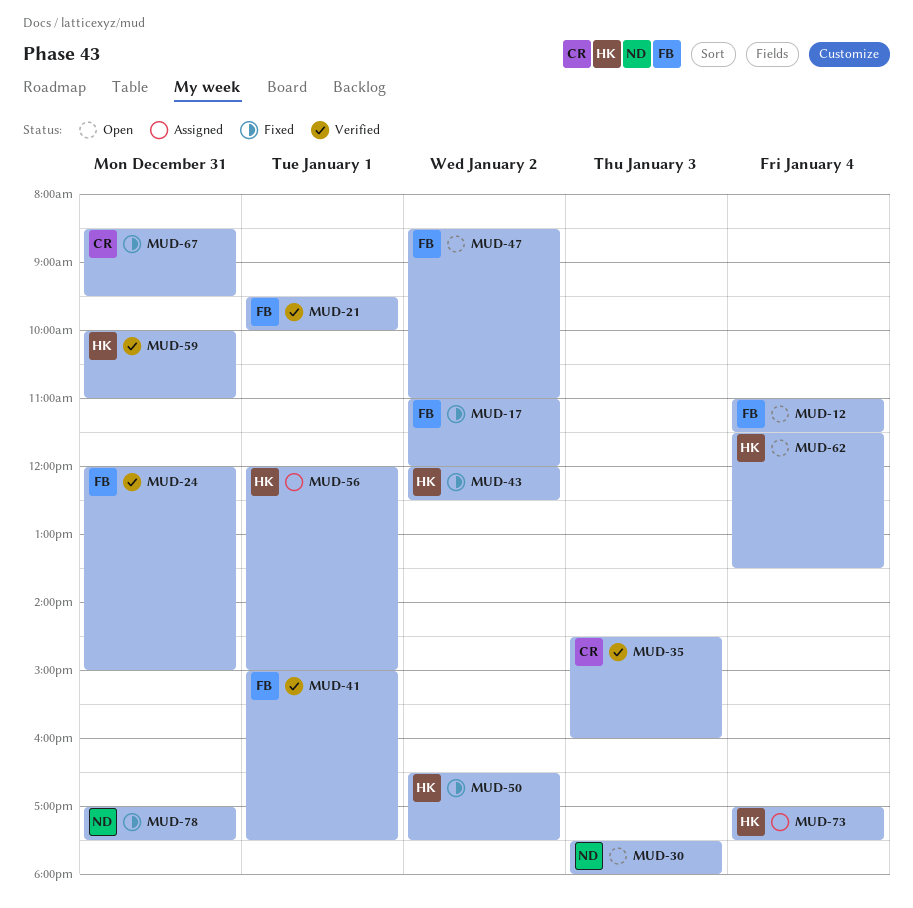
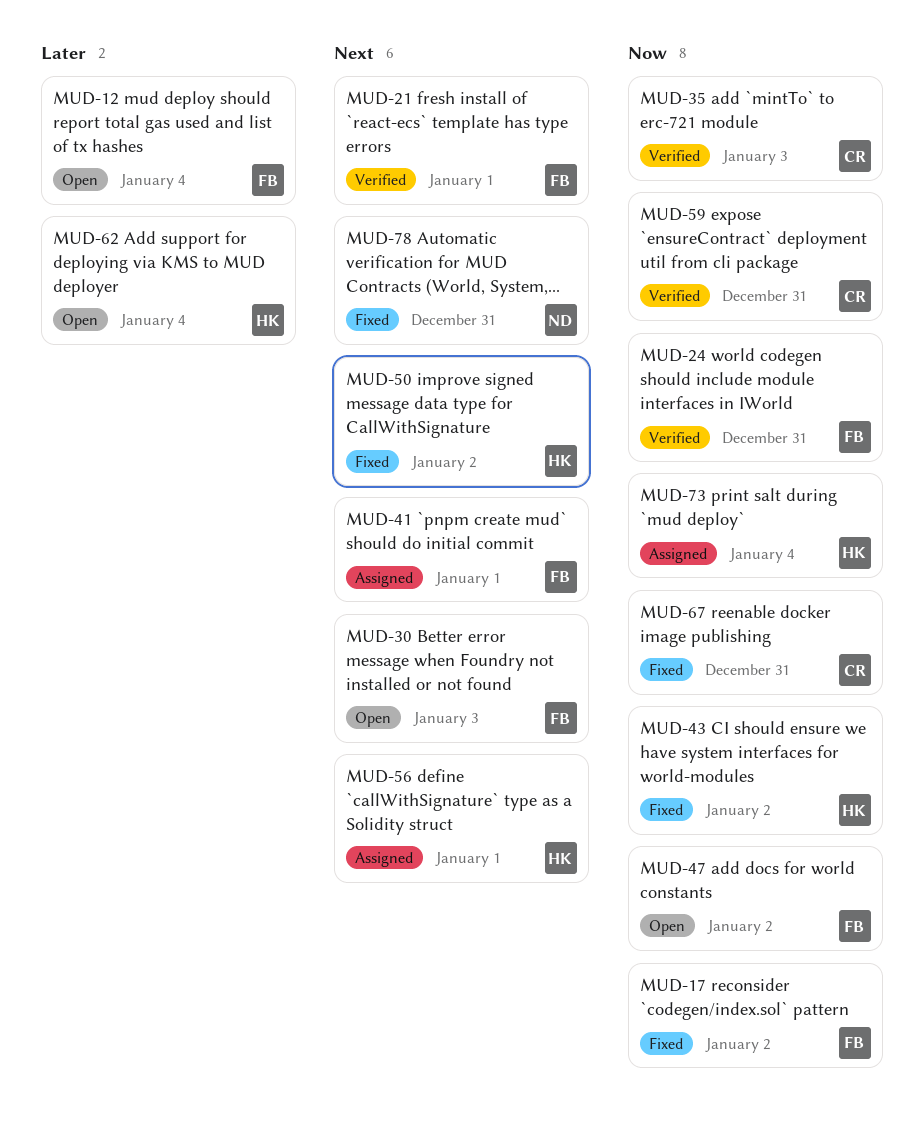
MUD-30, owner: ND -> FB
MUD-41, status: Verified -> Assigned
MUD-59, owner: HK -> CR

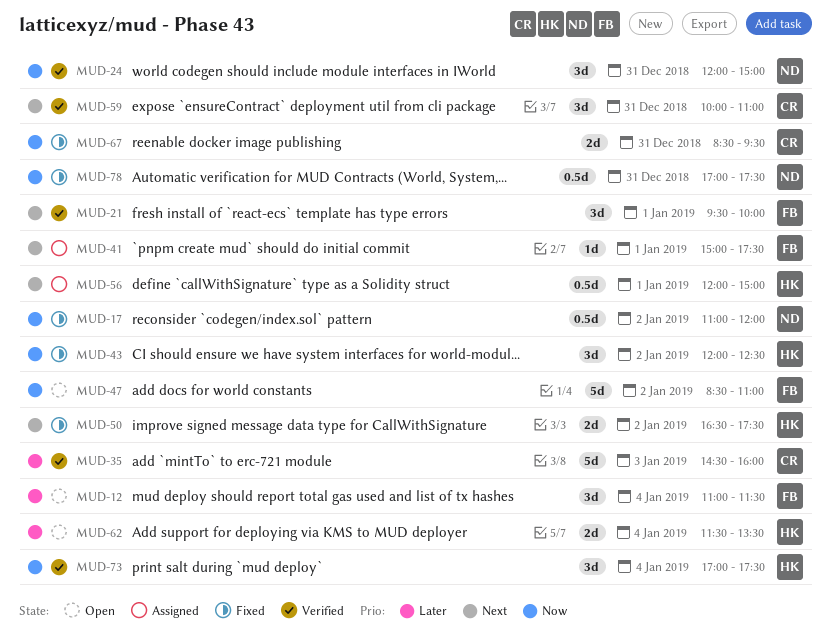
MUD-17, owner: FB -> ND
MUD-24, owner: FB -> ND
MUD-30: present -> none
MUD-35, priority: Now -> Later
MUD-59, priority: Now -> Next
MUD-73, status: Assigned -> Verified
MUD-78, priority: Next -> Now

